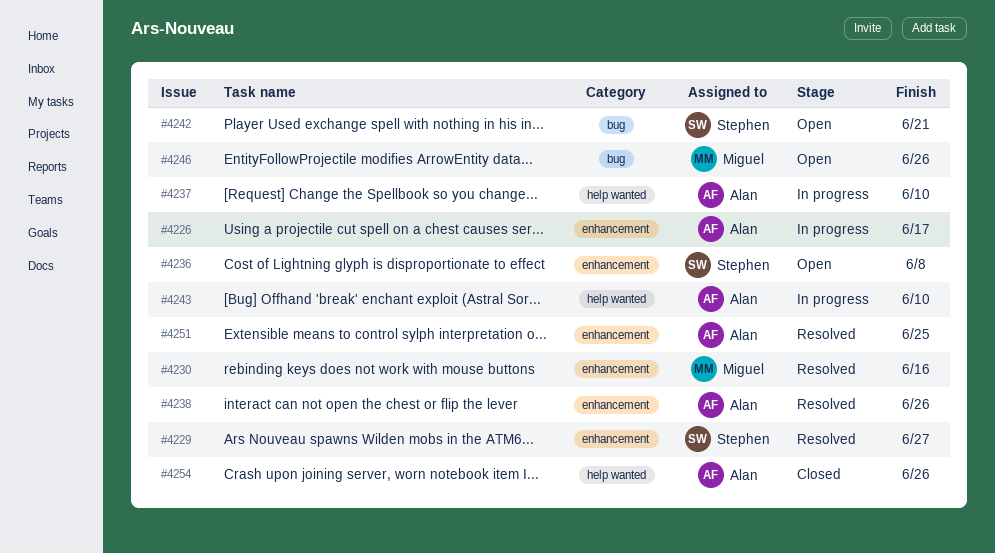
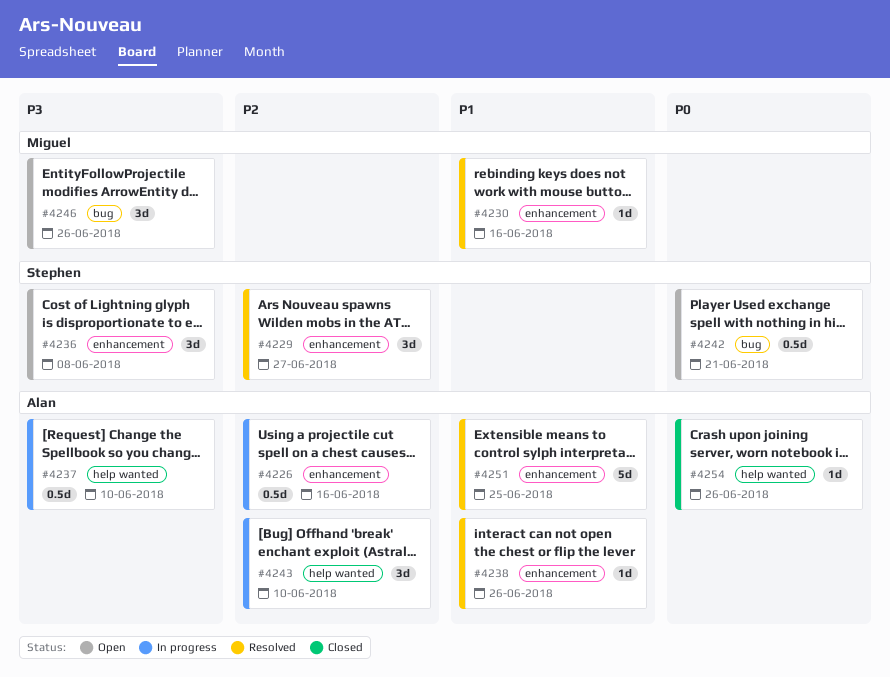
#4226, due: Jun 17 -> Jun 16

